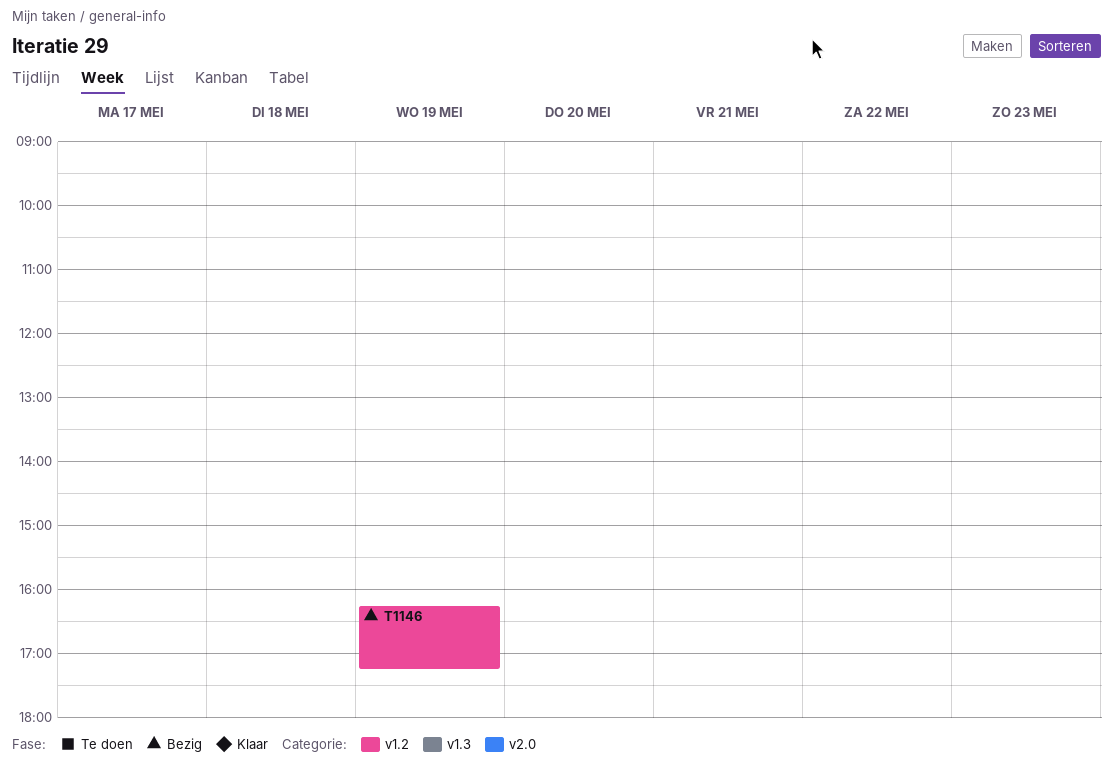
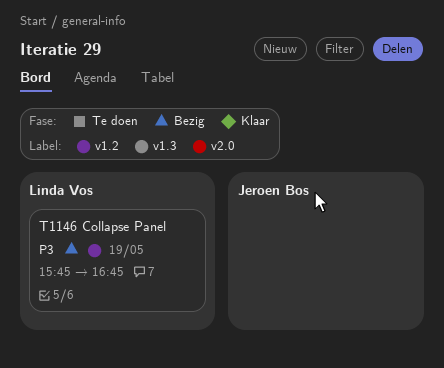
T1146, begins: 16:15 -> 15:45
T1146, ends: 17:15 -> 16:45

